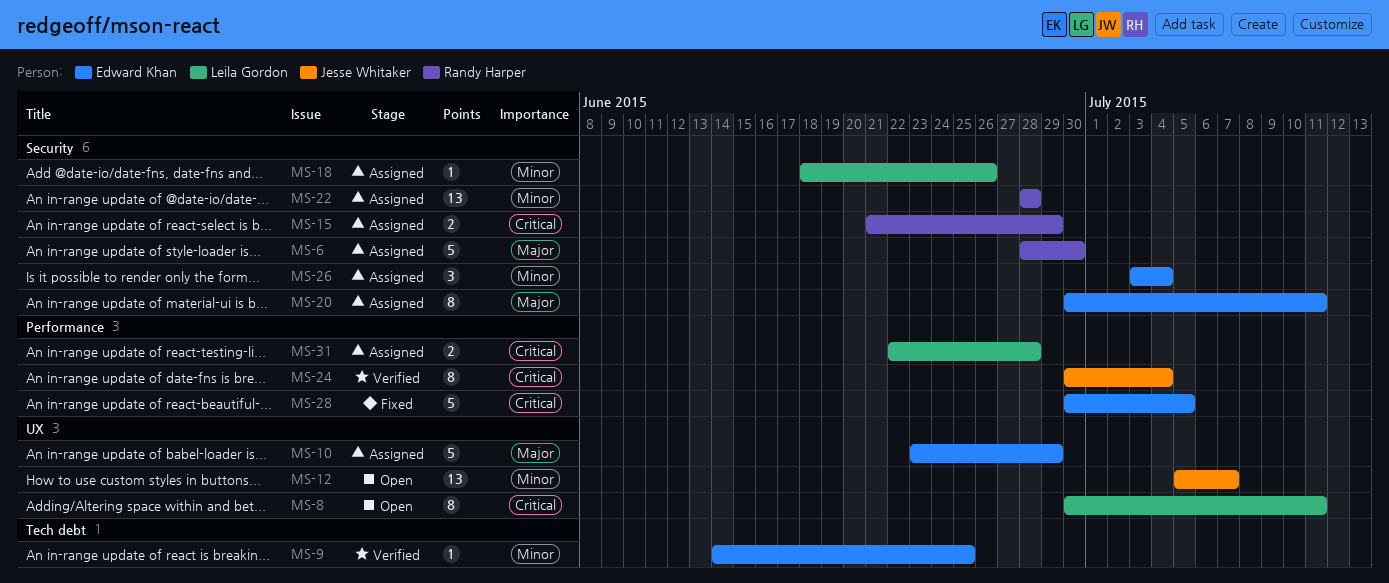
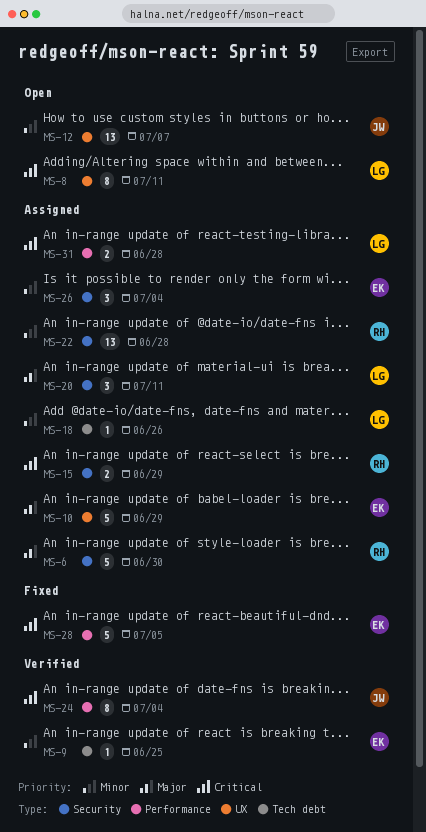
MS-18, label: Security -> Tech debt
MS-20, owner: Edward Khan -> Leila Gordon
MS-20, estimate: 8 -> 3

